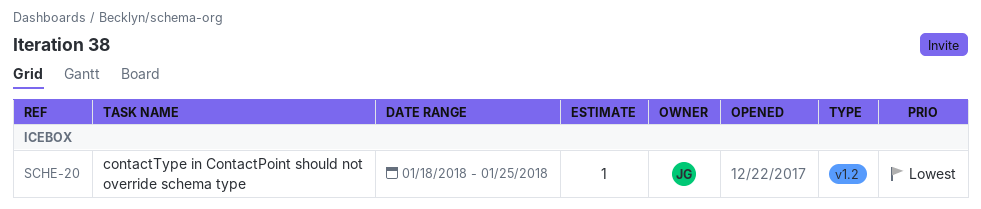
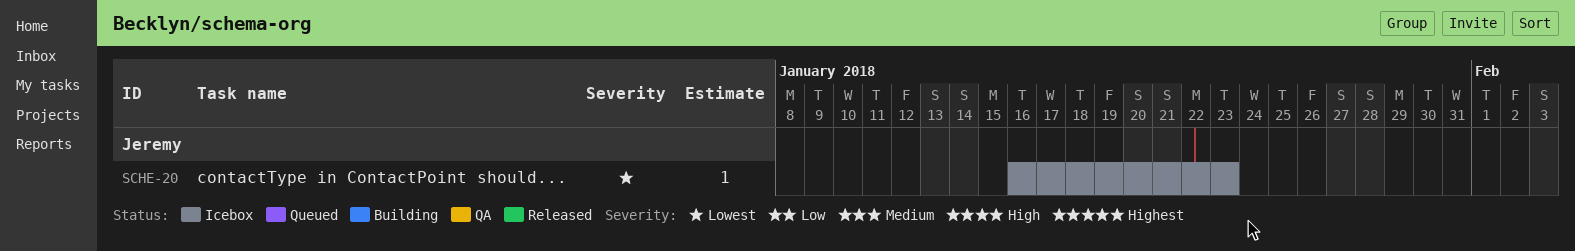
SCHE-20, start: Jan 18 -> Jan 16
SCHE-20, due: Jan 25 -> Jan 23

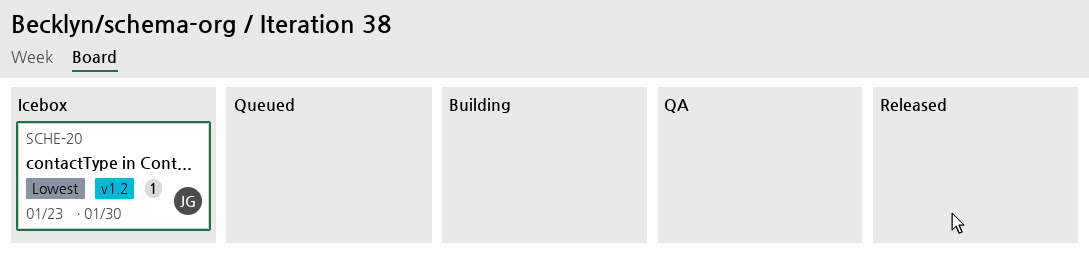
SCHE-20, start: Jan 16 -> Jan 23
SCHE-20, due: Jan 23 -> Jan 30

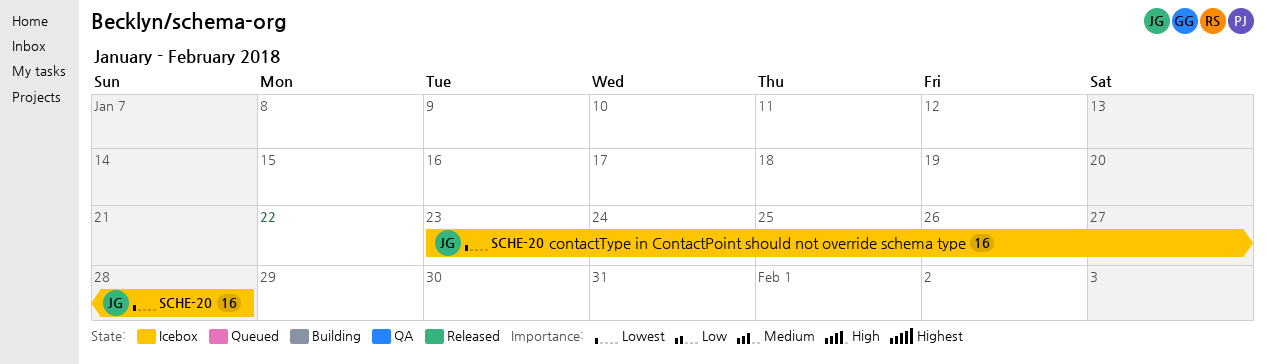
SCHE-20, estimate: 1 -> 16
SCHE-20, due: Jan 30 -> Jan 28

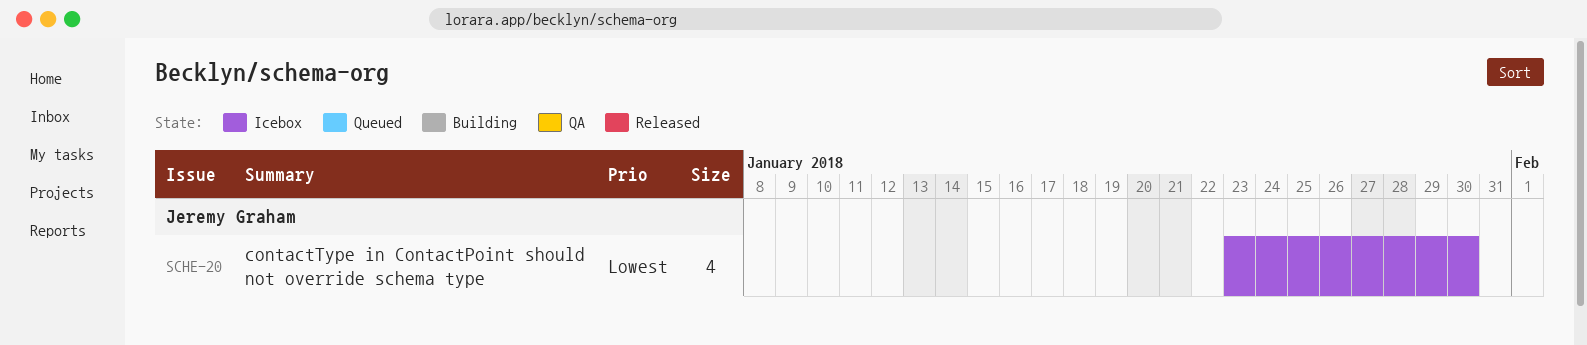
SCHE-20, estimate: 16 -> 4
SCHE-20, due: Jan 28 -> Jan 30

